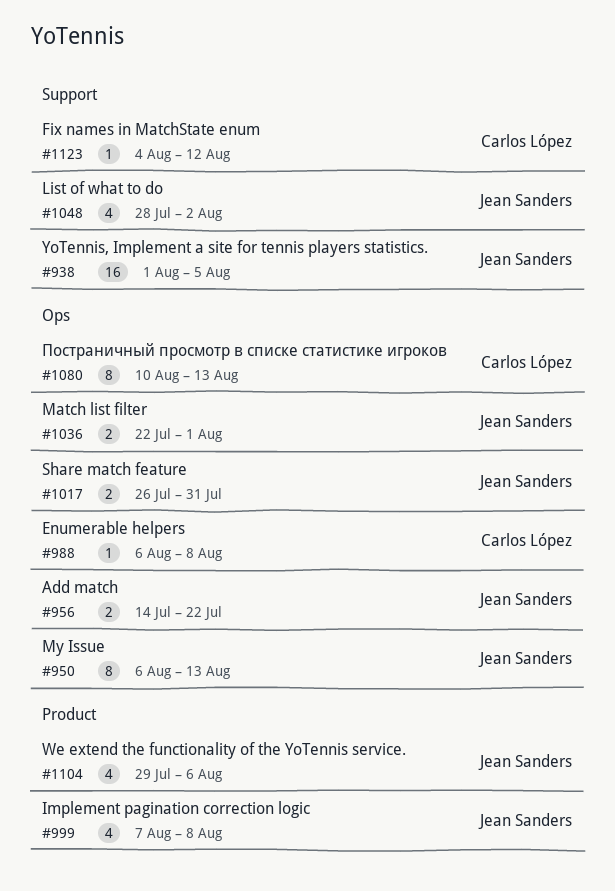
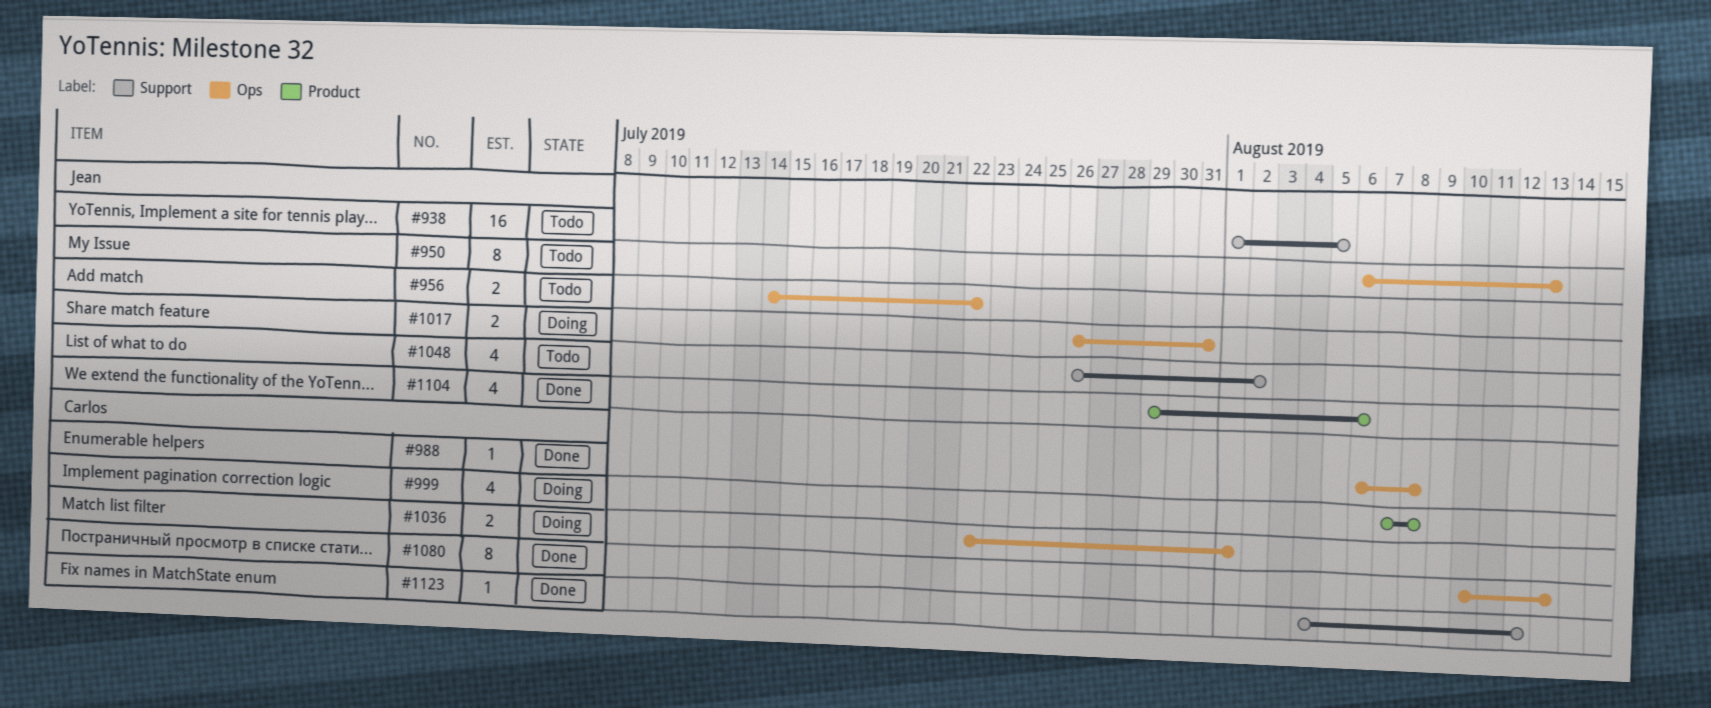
#999, owner: Jean Sanders -> Carlos López
#1036, owner: Jean Sanders -> Carlos López
#1048, start: Jul 28 -> Jul 26

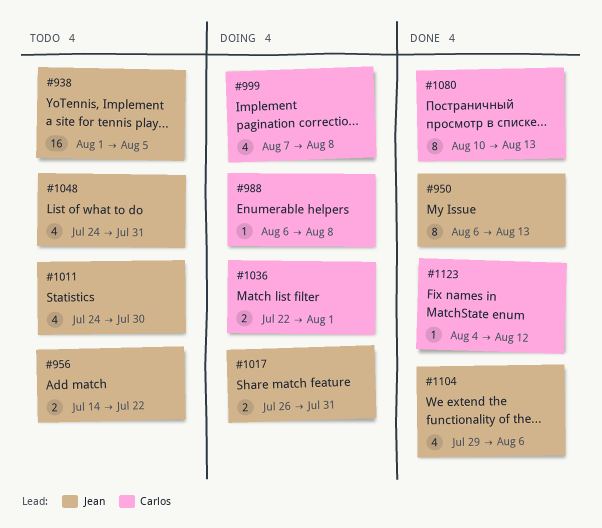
#950, status: Todo -> Done
#988, status: Done -> Doing
#1011: none -> present
#1048, start: Jul 26 -> Jul 24
#1048, due: Aug 2 -> Jul 31

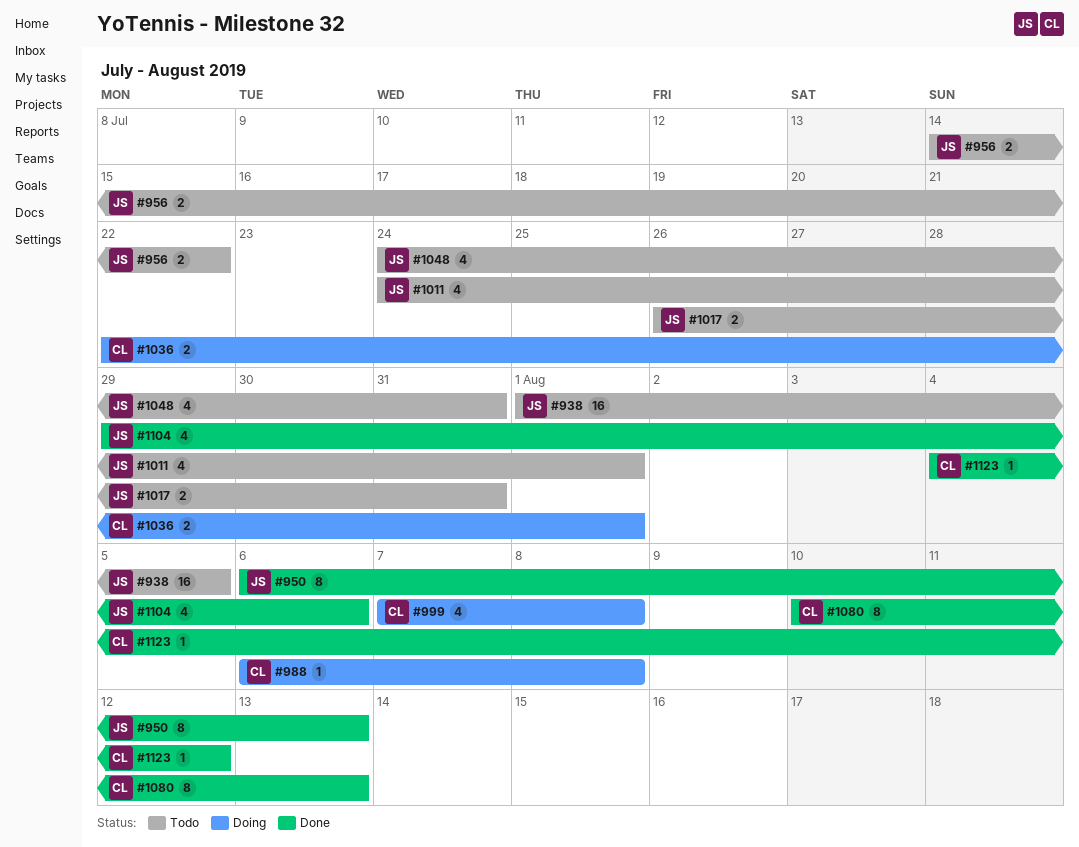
#1011, due: Jul 30 -> Aug 1
#1017, status: Doing -> Todo

